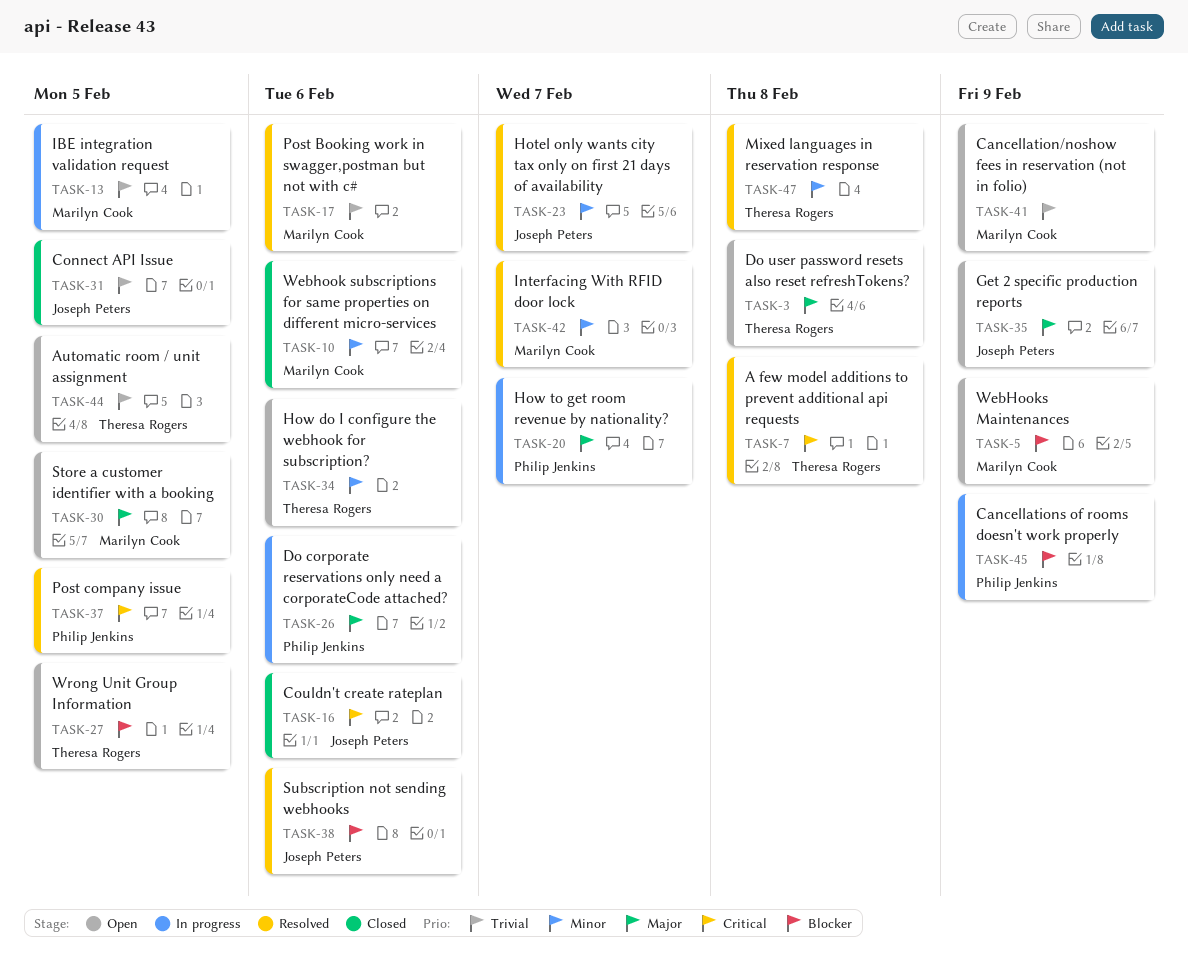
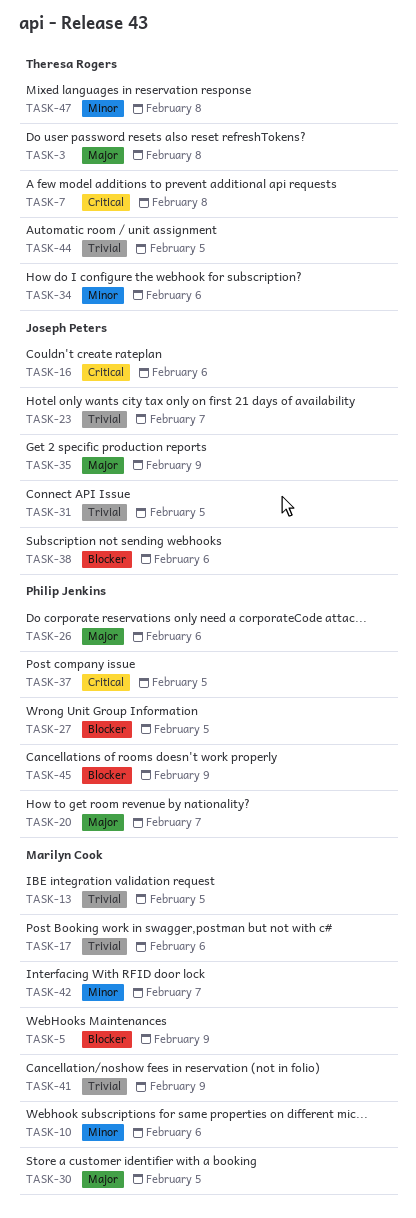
TASK-23, priority: Minor -> Trivial
TASK-27, owner: Theresa Rogers -> Philip Jenkins

